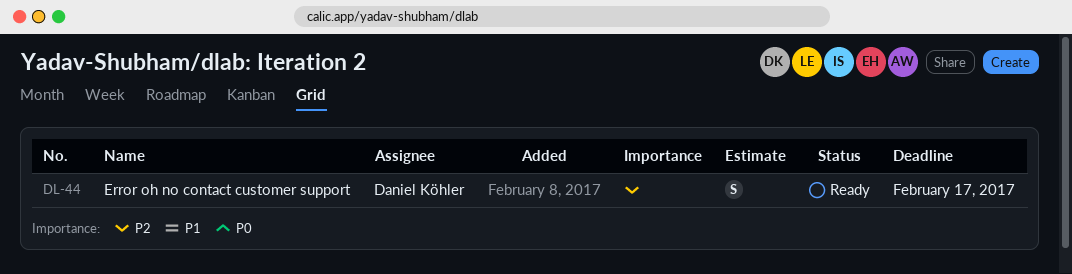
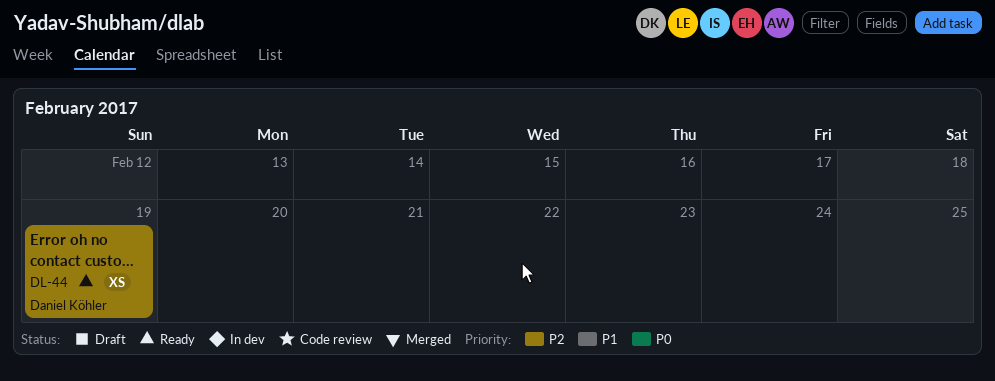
DL-44, estimate: S -> XS
DL-44, due: Feb 17 -> Feb 19

